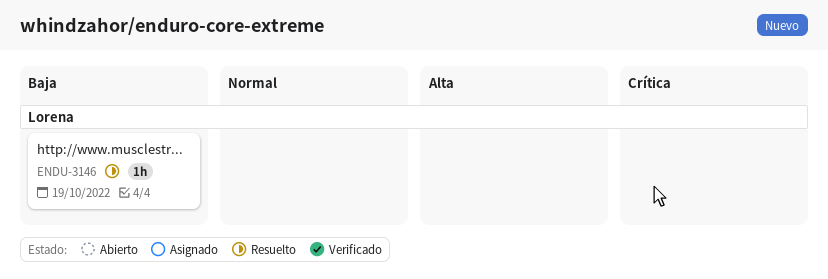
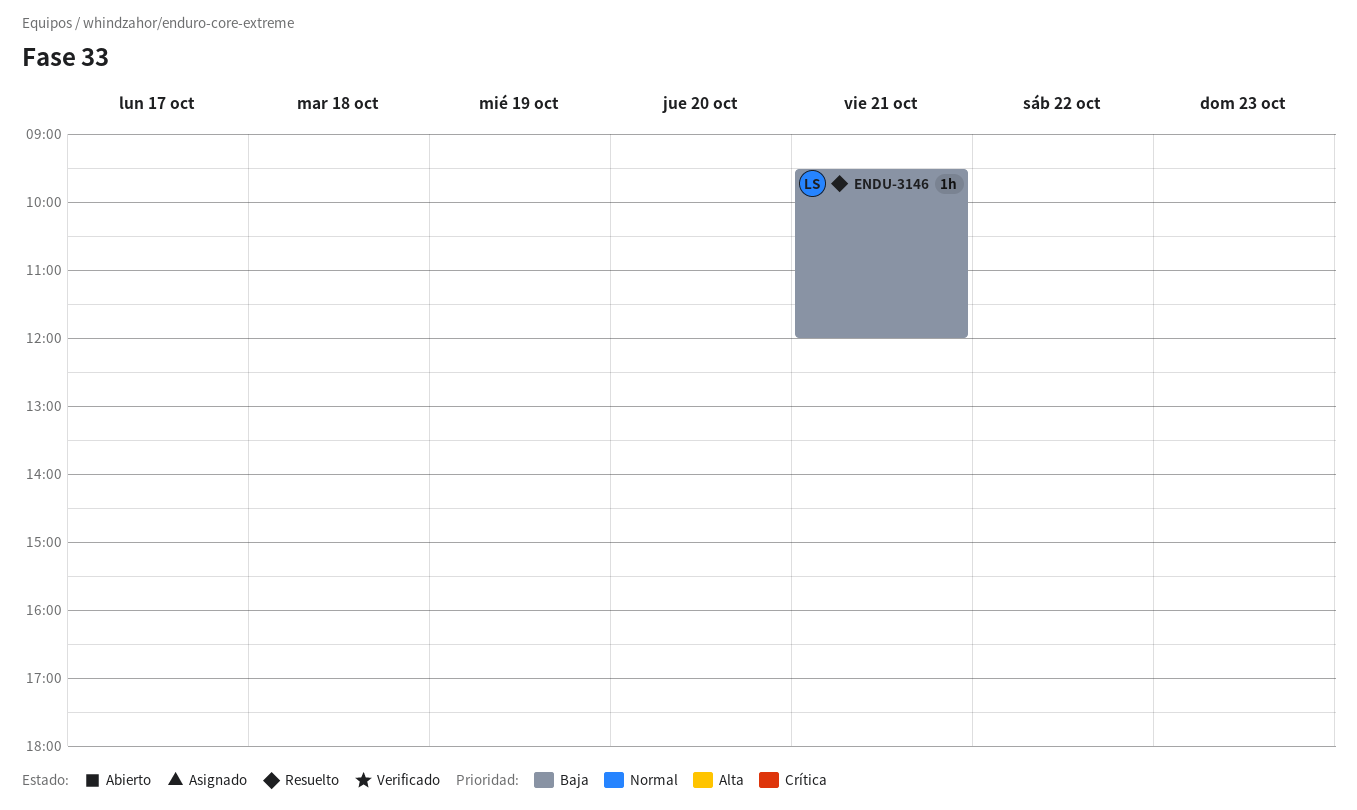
ENDU-3146, day: Oct 19 -> Oct 21

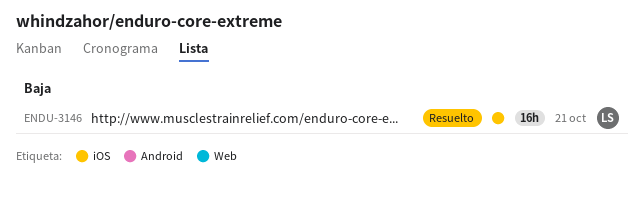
ENDU-3146, estimate: 1h -> 16h

